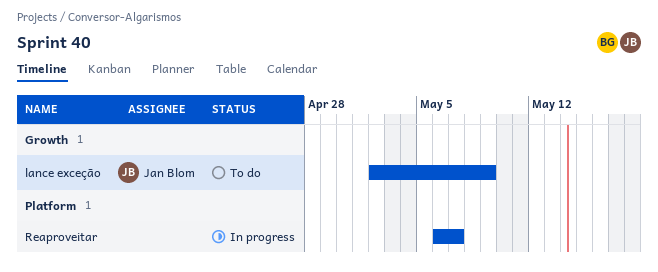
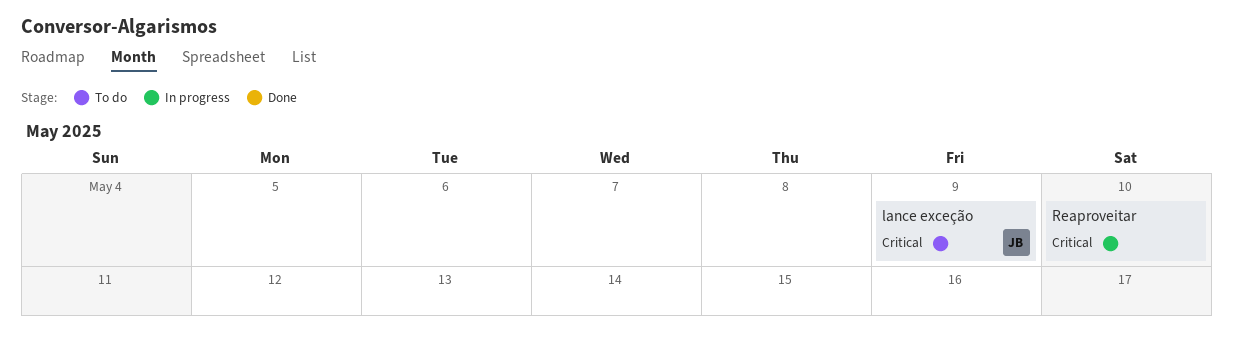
Reaproveitar, due: May 7 -> May 10

